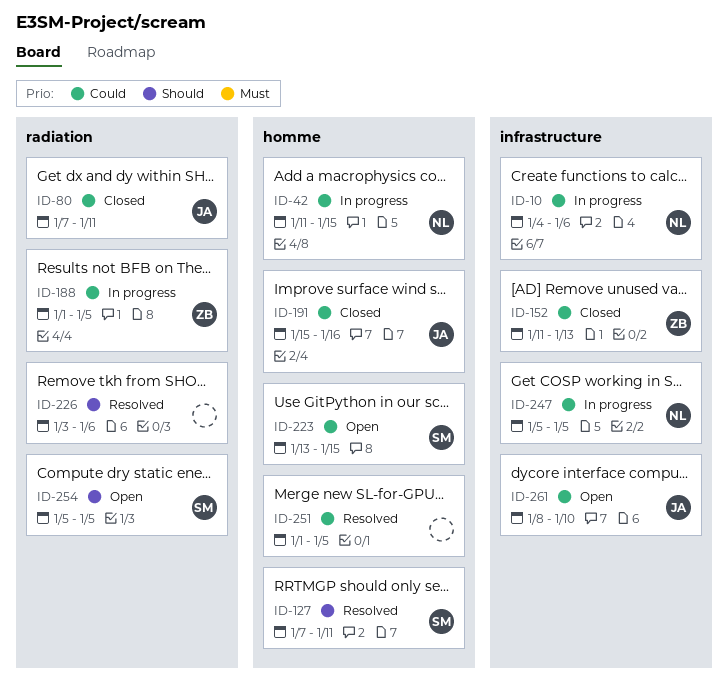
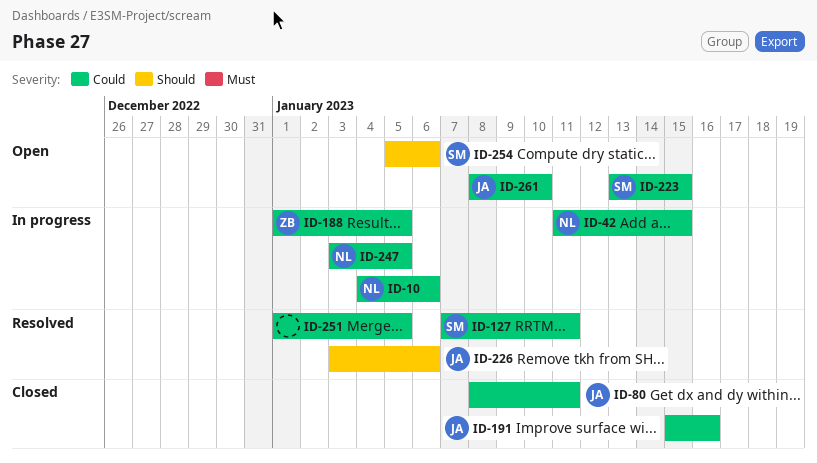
ID-80, start: Jan 7 -> Jan 8
ID-127, priority: Should -> Could
ID-152: present -> none
ID-226, owner: none -> JA
ID-247, start: Jan 5 -> Jan 3
ID-254, due: Jan 5 -> Jan 6

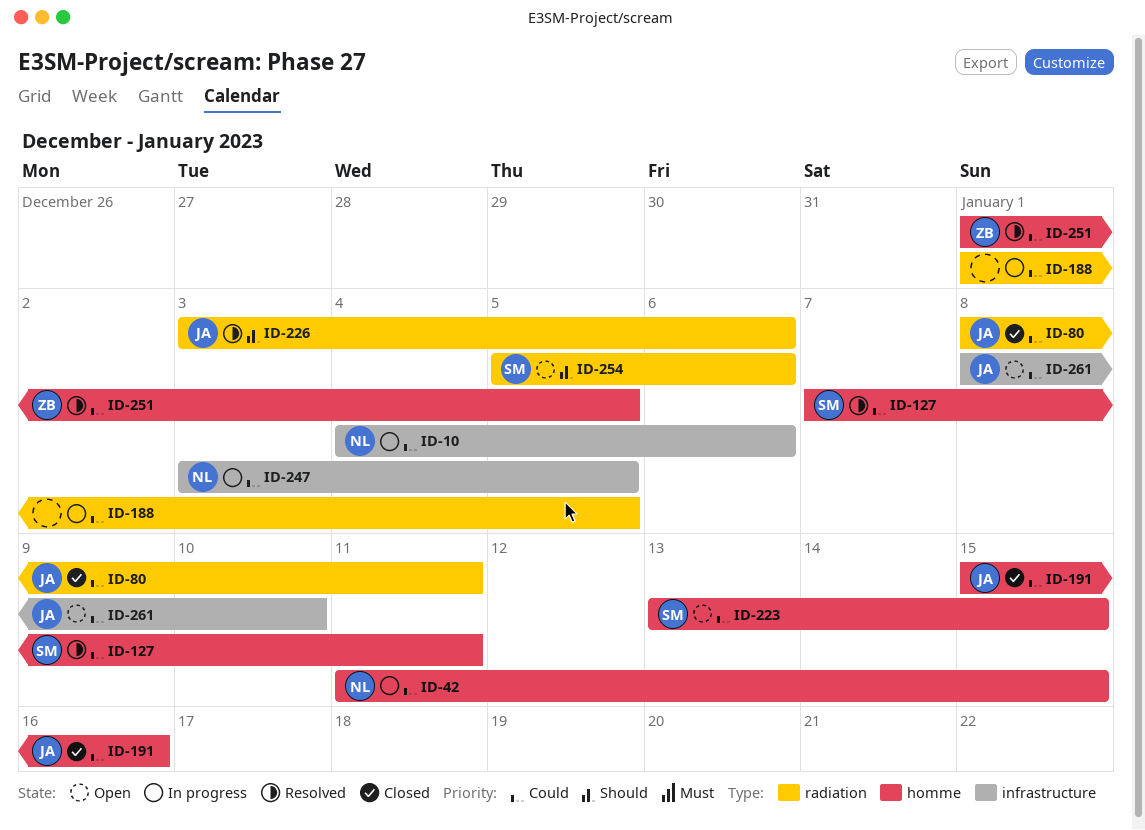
ID-188, owner: ZB -> none
ID-251, owner: none -> ZB

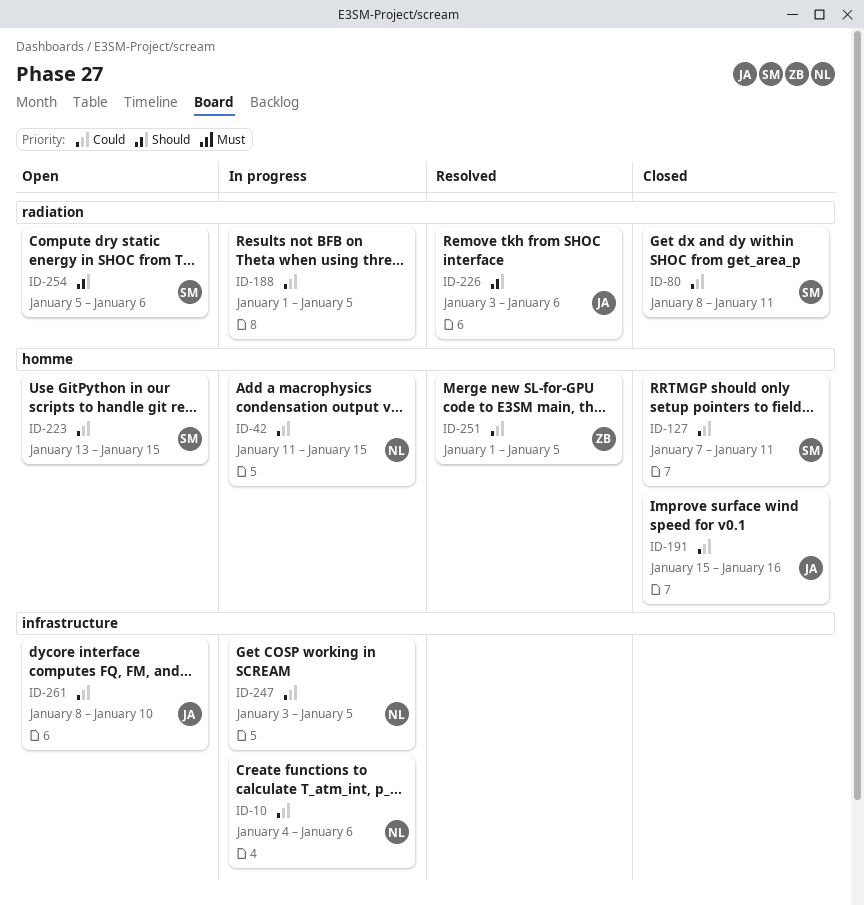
ID-80, owner: JA -> SM
ID-127, status: Resolved -> Closed

